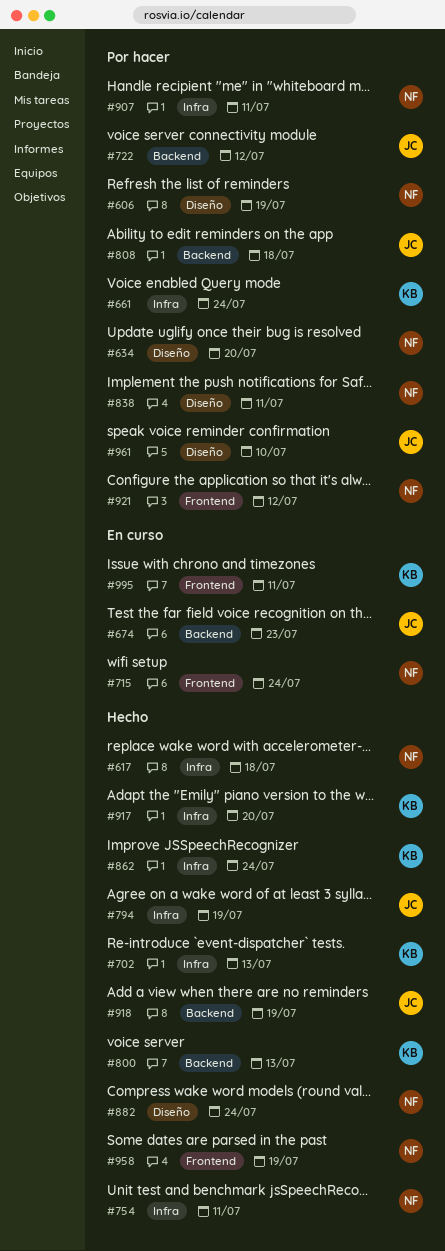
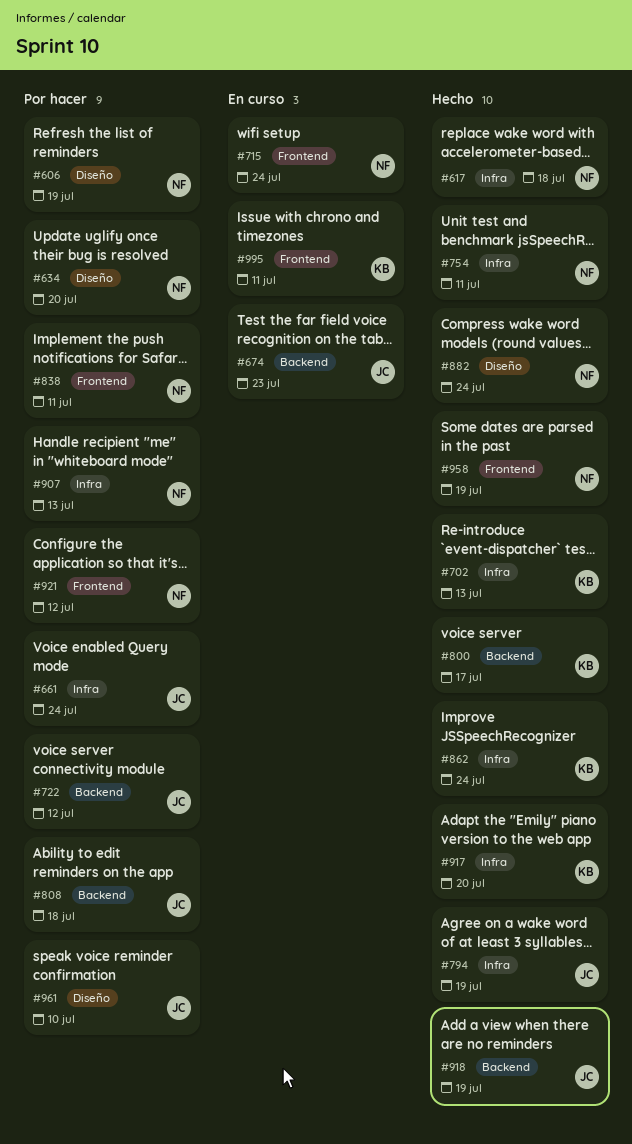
#661, owner: KB -> JC
#800, due: Jul 13 -> Jul 17
#838, label: Diseño -> Frontend
#907, due: Jul 11 -> Jul 13

